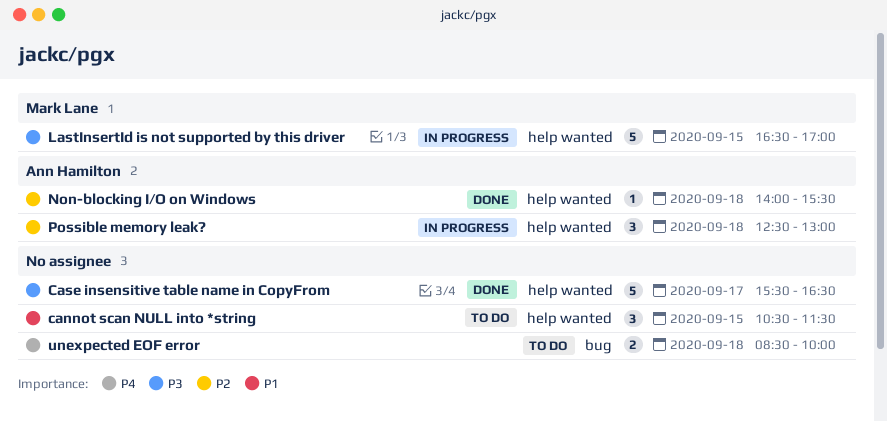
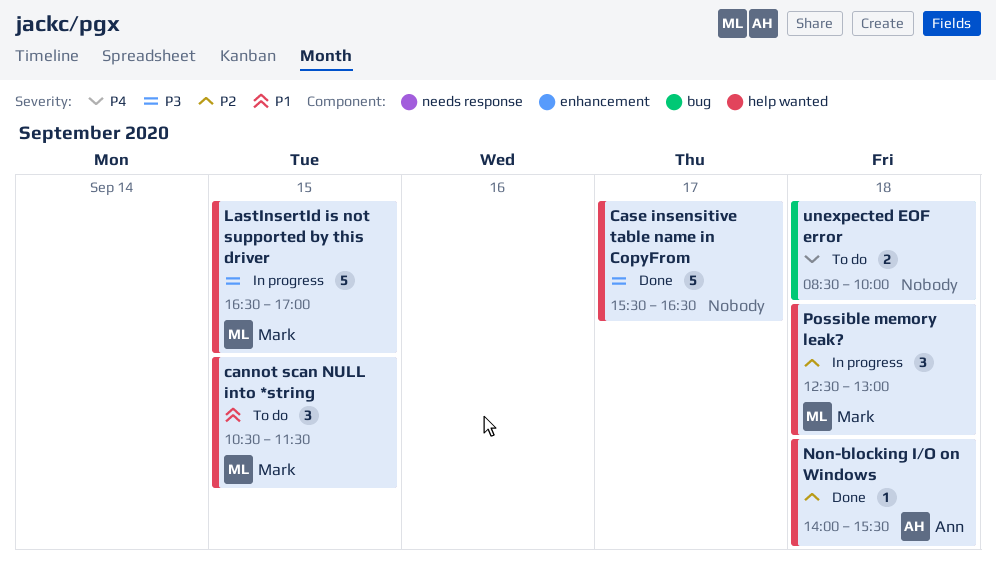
cannot scan NULL into *string, owner: none -> Mark Lane
Possible memory leak?, owner: Ann Hamilton -> Mark Lane

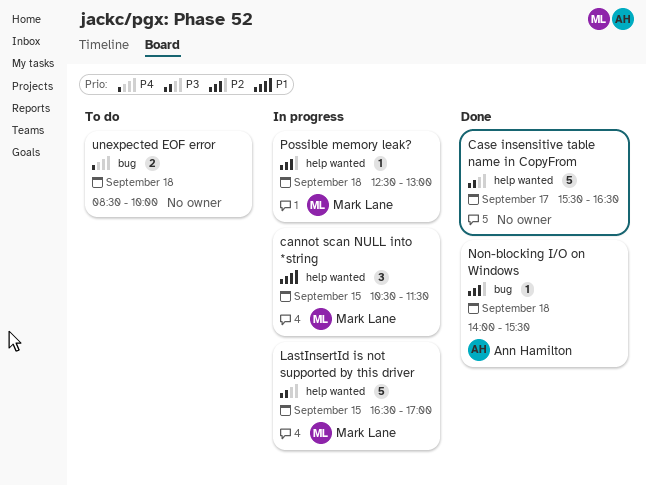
cannot scan NULL into *string, status: To do -> In progress
Non-blocking I/O on Windows, label: help wanted -> bug
Possible memory leak?, estimate: 3 -> 1

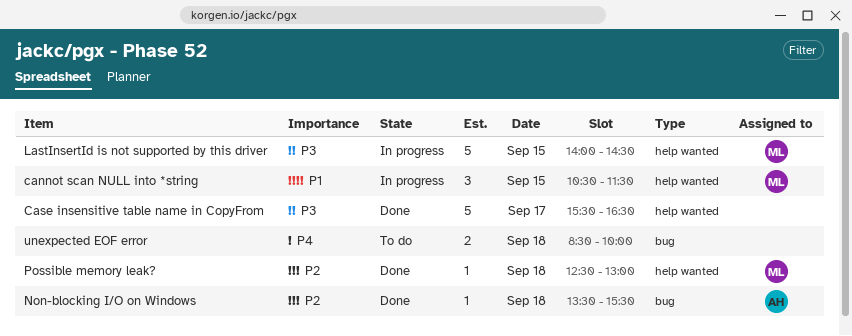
LastInsertId is not supported by this driver, begins: 16:30 -> 14:00
LastInsertId is not supported by this driver, ends: 17:00 -> 14:30
Non-blocking I/O on Windows, begins: 14:00 -> 13:30
Possible memory leak?, status: In progress -> Done

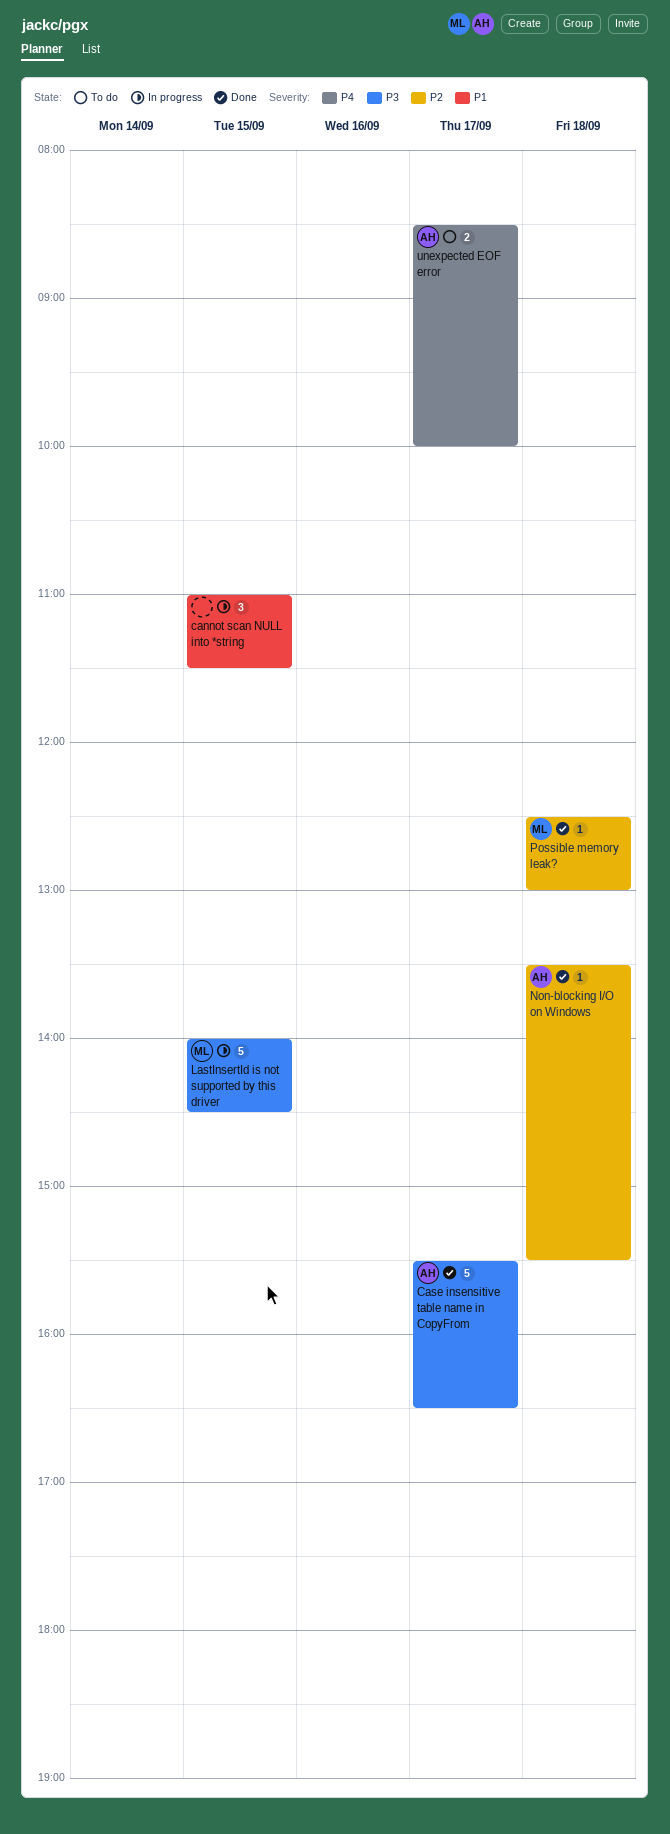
cannot scan NULL into *string, owner: ML -> none
cannot scan NULL into *string, begins: 10:30 -> 11:00
Case insensitive table name in CopyFrom, owner: none -> AH
unexpected EOF error, owner: none -> AH
unexpected EOF error, day: Sep 18 -> Sep 17

